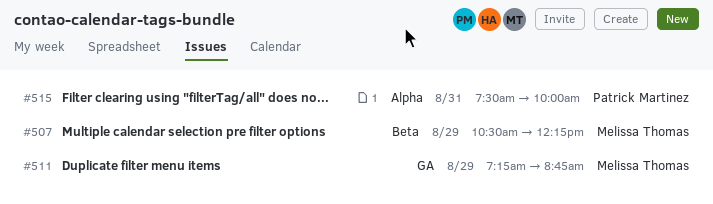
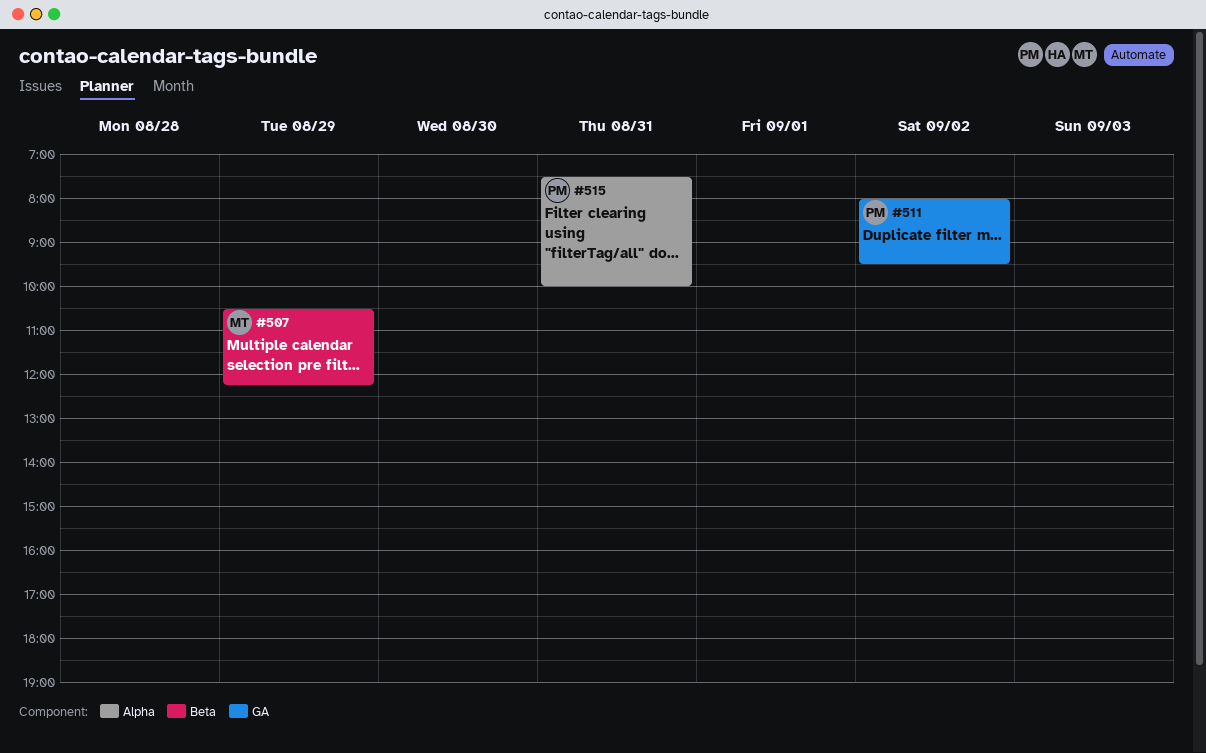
#511, owner: Melissa Thomas -> Patrick Martinez
#511, day: Aug 29 -> Sep 2
#511, begins: 07:15 -> 08:00
#511, ends: 08:45 -> 09:30

